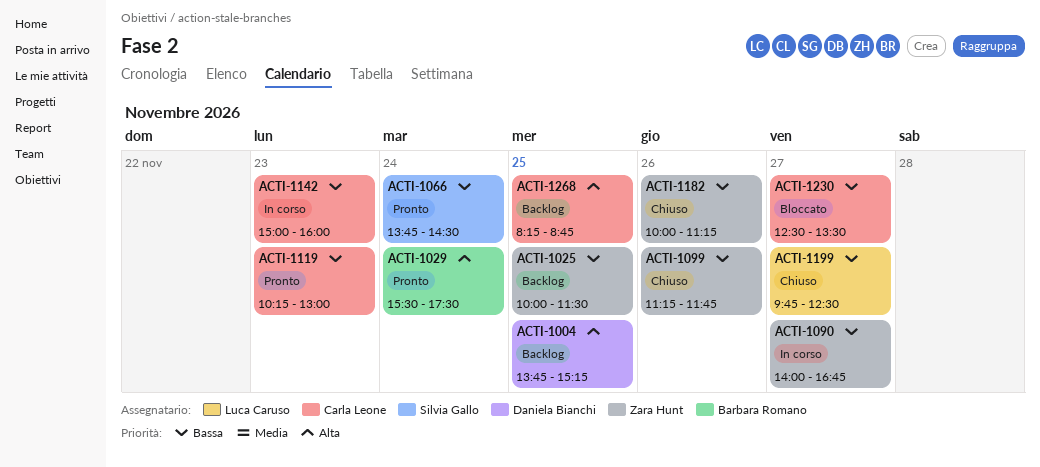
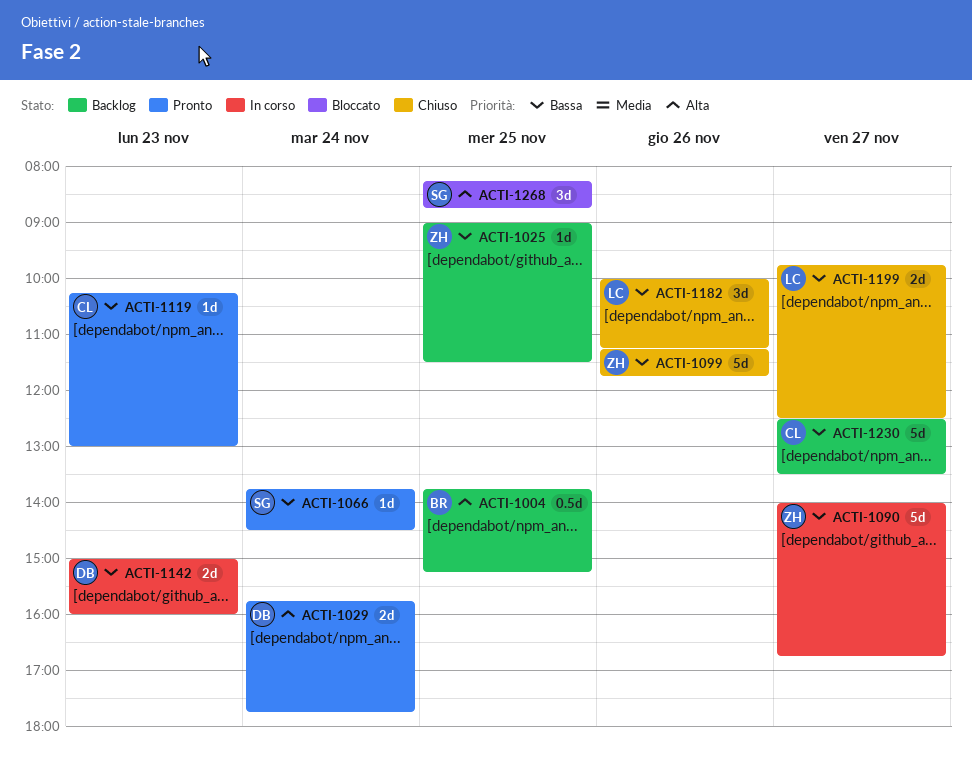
ACTI-1004, owner: Daniela Bianchi -> Barbara Romano
ACTI-1025, begins: 10:00 -> 09:00
ACTI-1029, owner: Barbara Romano -> Daniela Bianchi
ACTI-1029, begins: 15:30 -> 15:45
ACTI-1029, ends: 17:30 -> 17:45
ACTI-1142, owner: Carla Leone -> Daniela Bianchi
ACTI-1182, owner: Zara Hunt -> Luca Caruso
ACTI-1230, status: Bloccato -> Backlog
ACTI-1268, status: Backlog -> Bloccato
ACTI-1268, owner: Carla Leone -> Silvia Gallo

